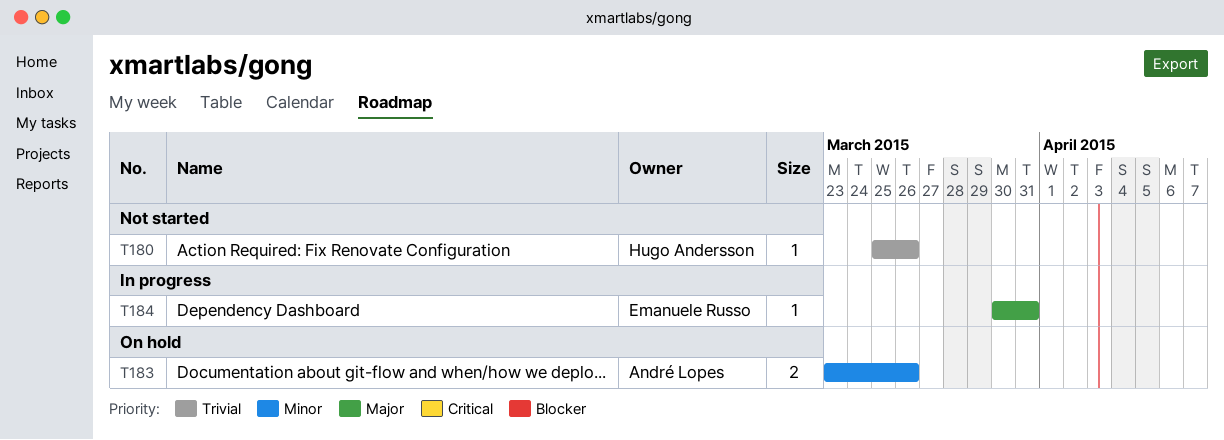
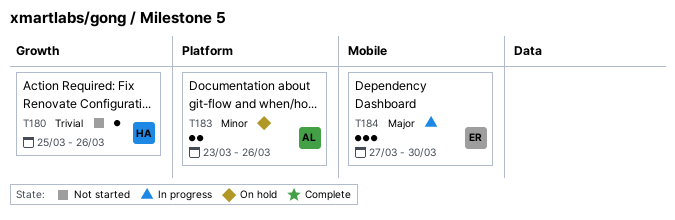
T184, estimate: 1 -> 3
T184, start: Mar 30 -> Mar 27
T184, due: Mar 31 -> Mar 30

